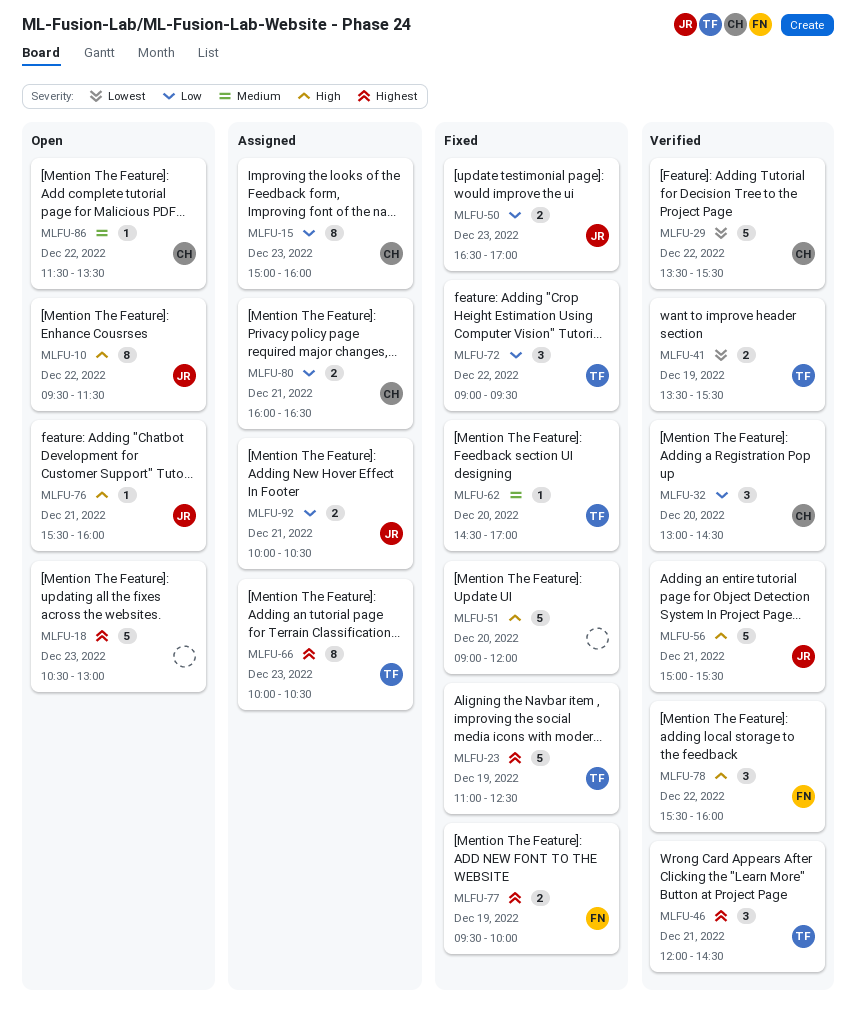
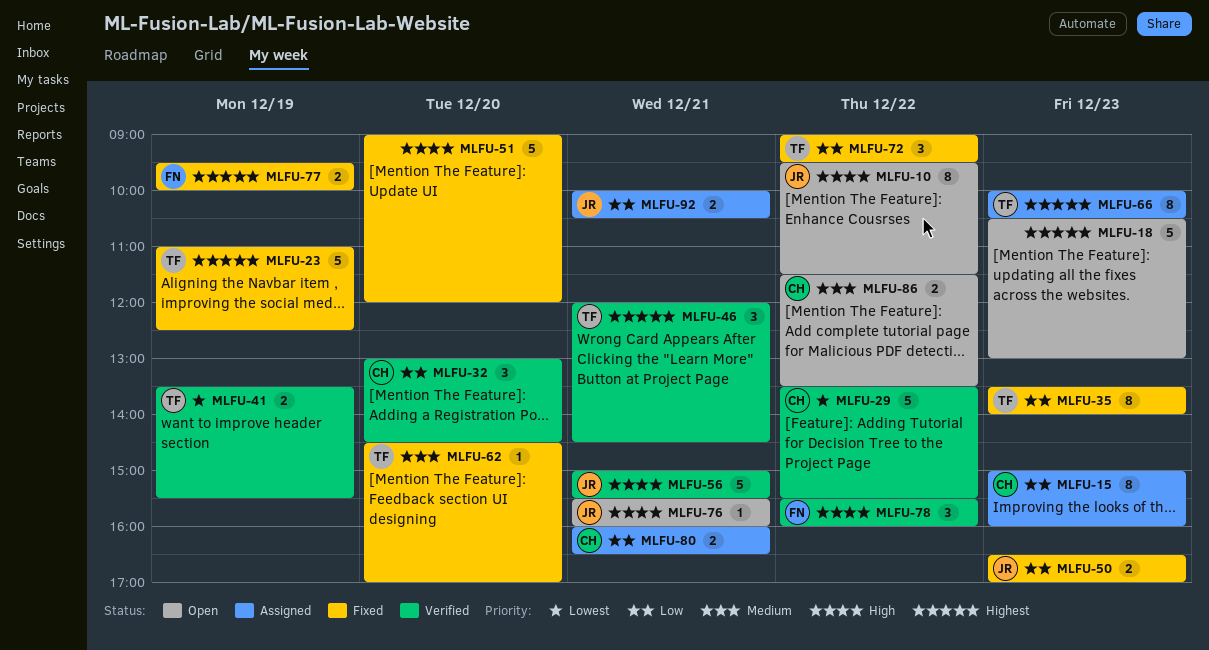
MLFU-35: none -> present
MLFU-86, estimate: 1 -> 2

